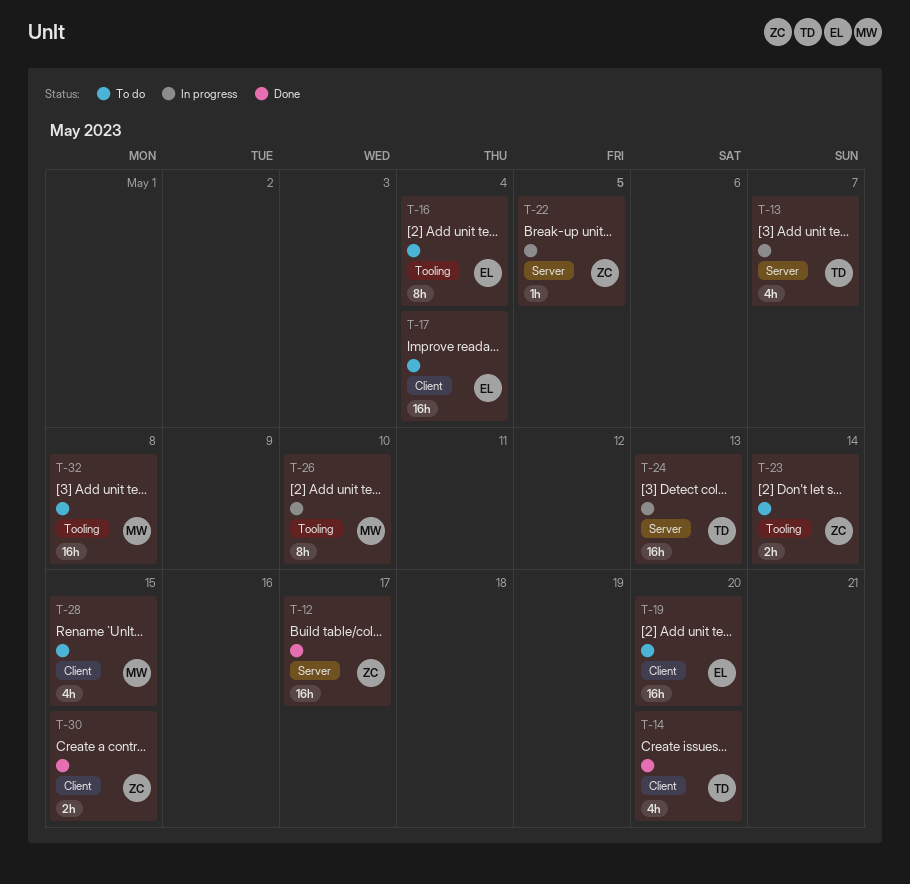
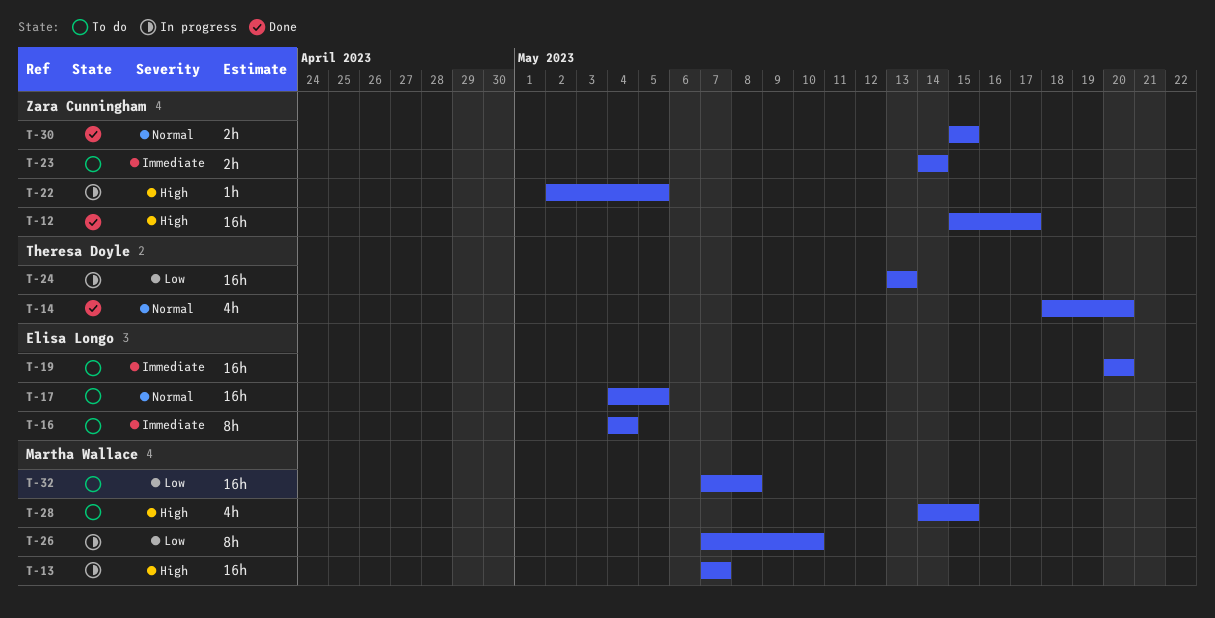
T-13, owner: Theresa Doyle -> Martha Wallace
T-13, estimate: 4h -> 16h
T-17, due: May 4 -> May 5

